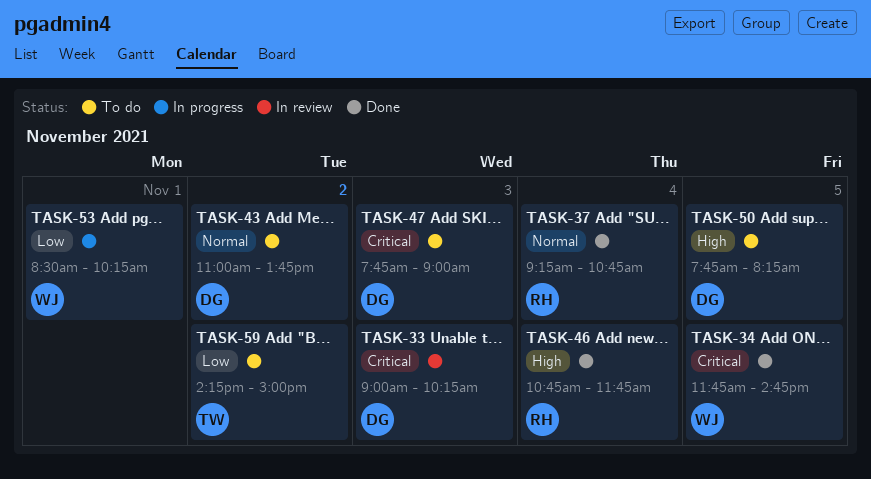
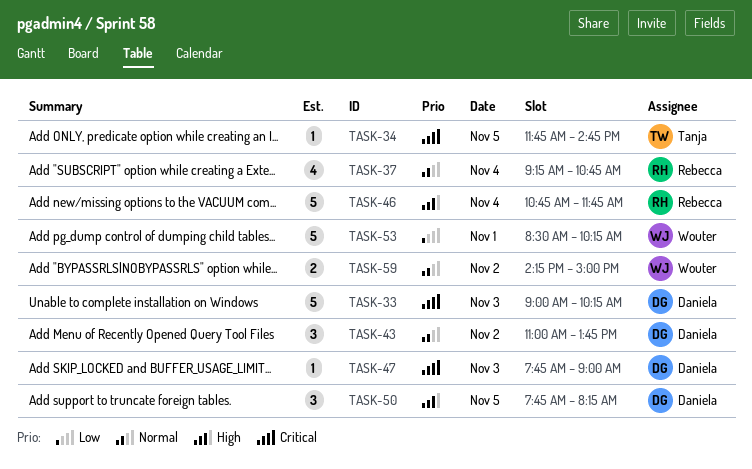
TASK-34, owner: Wouter -> Tanja
TASK-59, owner: Tanja -> Wouter
TASK-59, priority: Low -> Normal

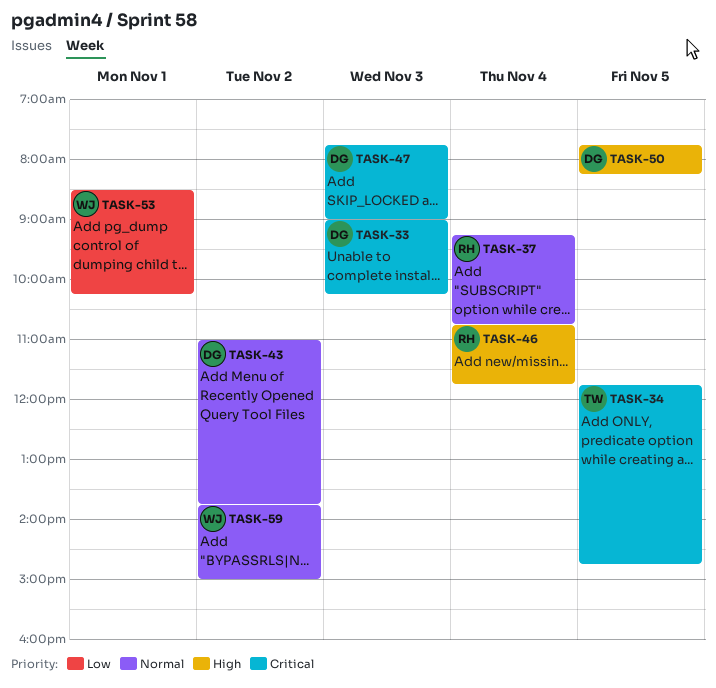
TASK-59, begins: 14:15 -> 13:45

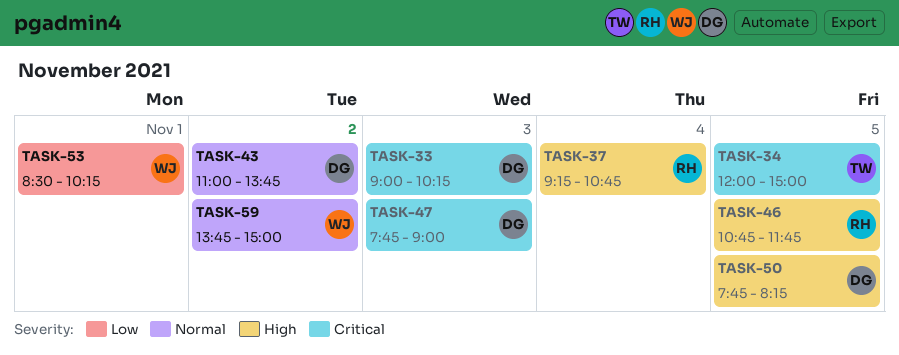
TASK-34, begins: 11:45 -> 12:00
TASK-34, ends: 14:45 -> 15:00
TASK-37, priority: Normal -> High
TASK-46, day: Nov 4 -> Nov 5

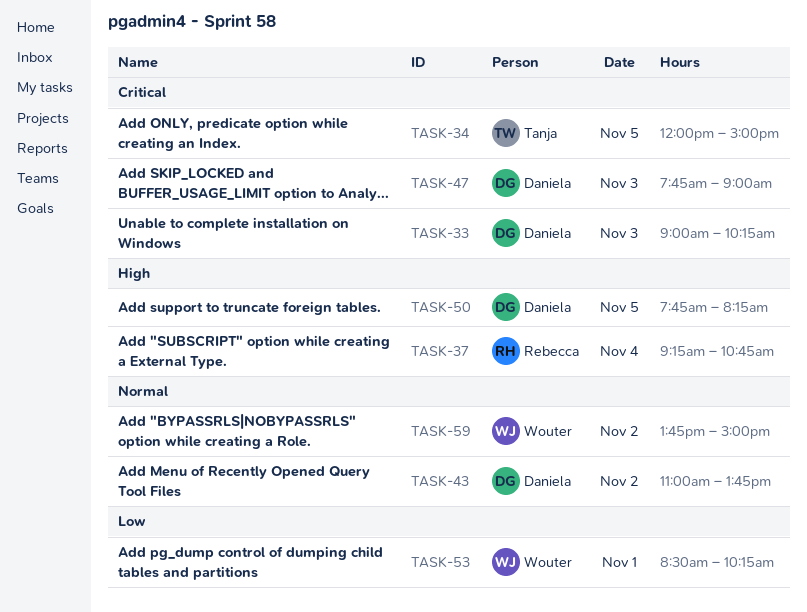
TASK-46: present -> none

